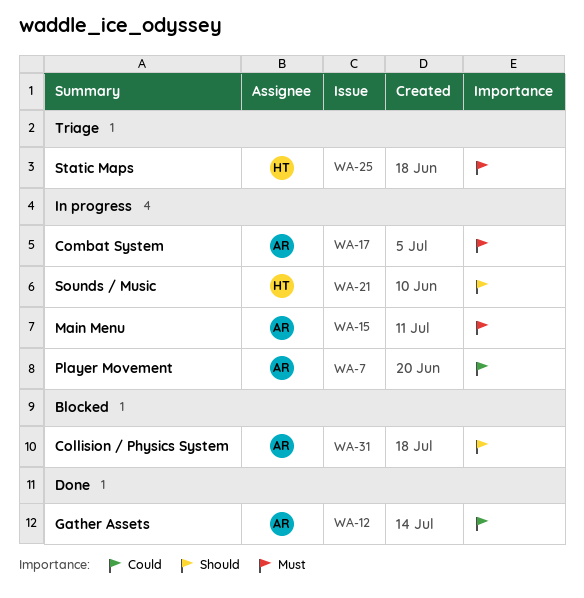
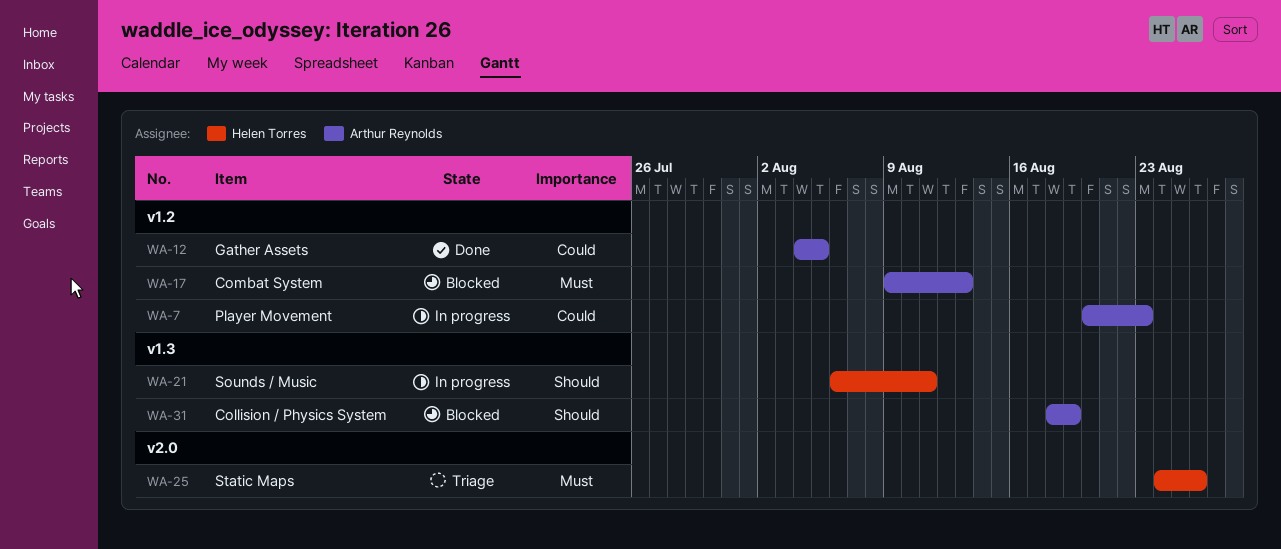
WA-15: present -> none
WA-17, status: In progress -> Blocked

